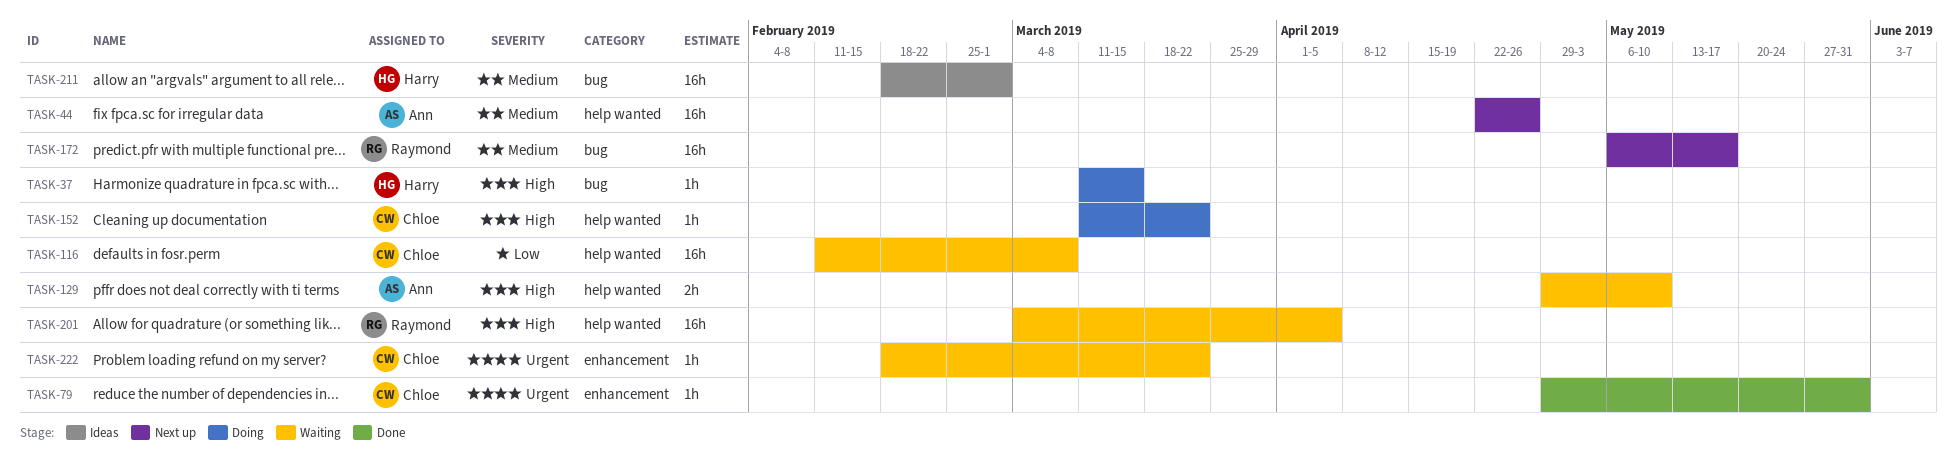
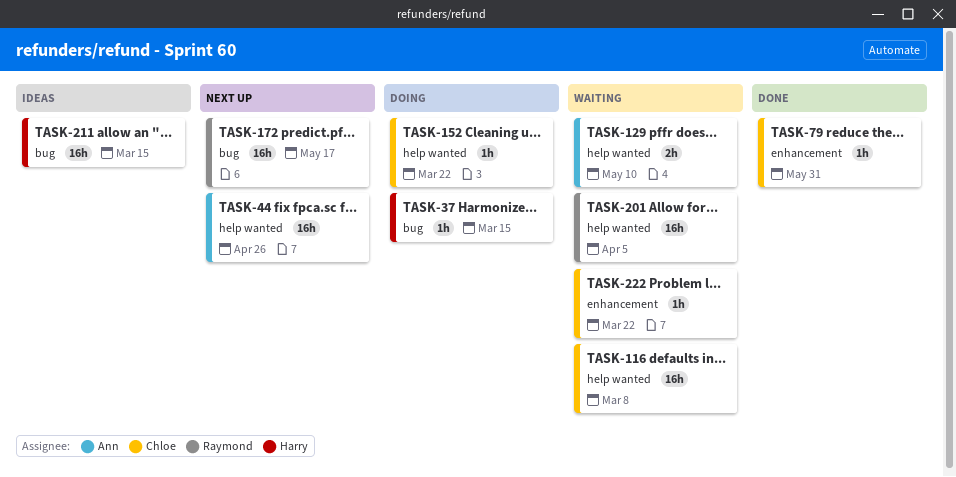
TASK-211, due: Mar 1 -> Mar 15

